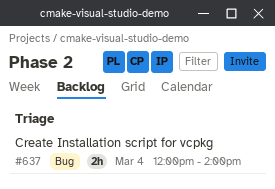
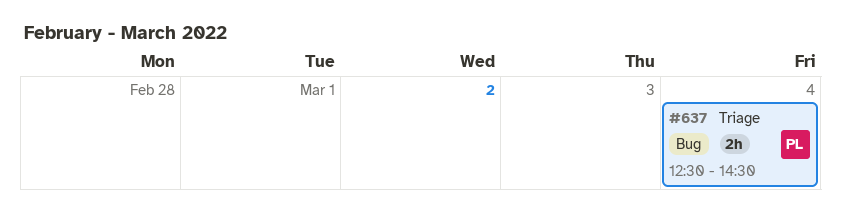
#637, begins: 12:00 -> 12:30
#637, ends: 14:00 -> 14:30

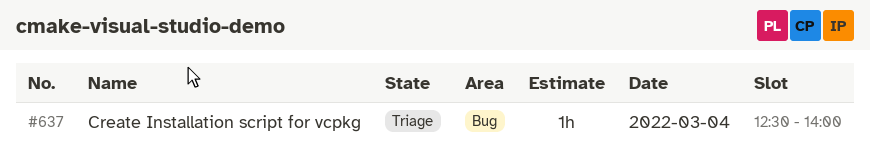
#637, estimate: 2h -> 1h
#637, ends: 14:30 -> 14:00

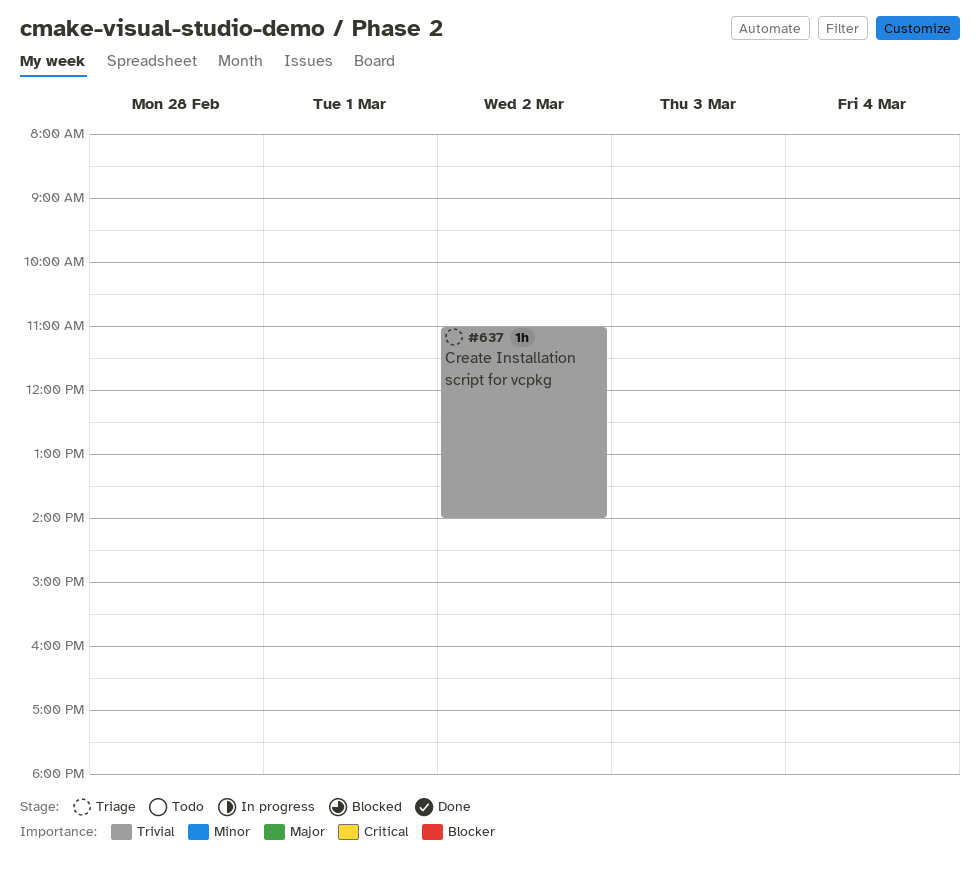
#637, day: Mar 4 -> Mar 2
#637, begins: 12:30 -> 11:00

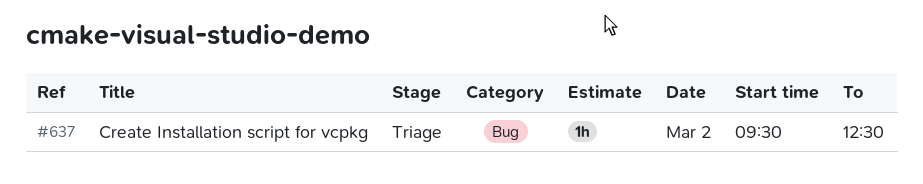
#637, begins: 11:00 -> 09:30
#637, ends: 14:00 -> 12:30

